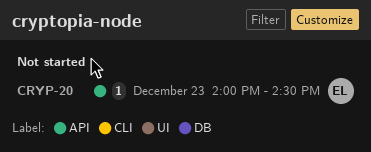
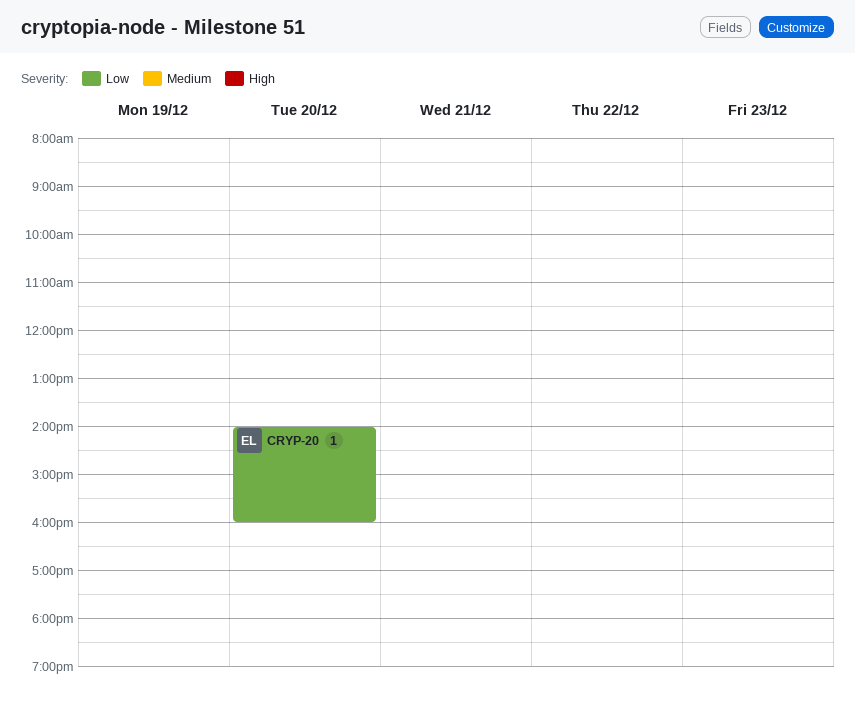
CRYP-20, day: Dec 23 -> Dec 20
CRYP-20, ends: 14:30 -> 16:00

